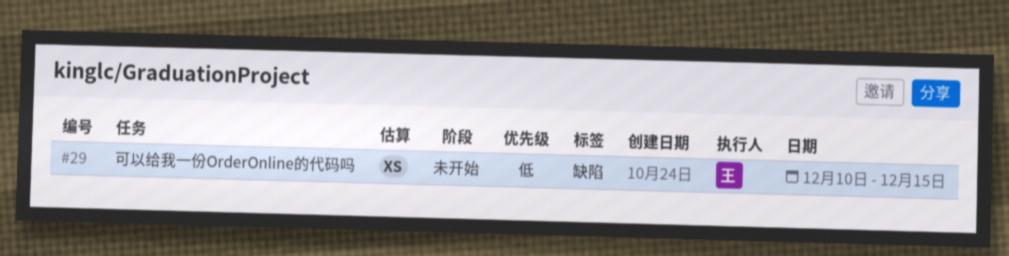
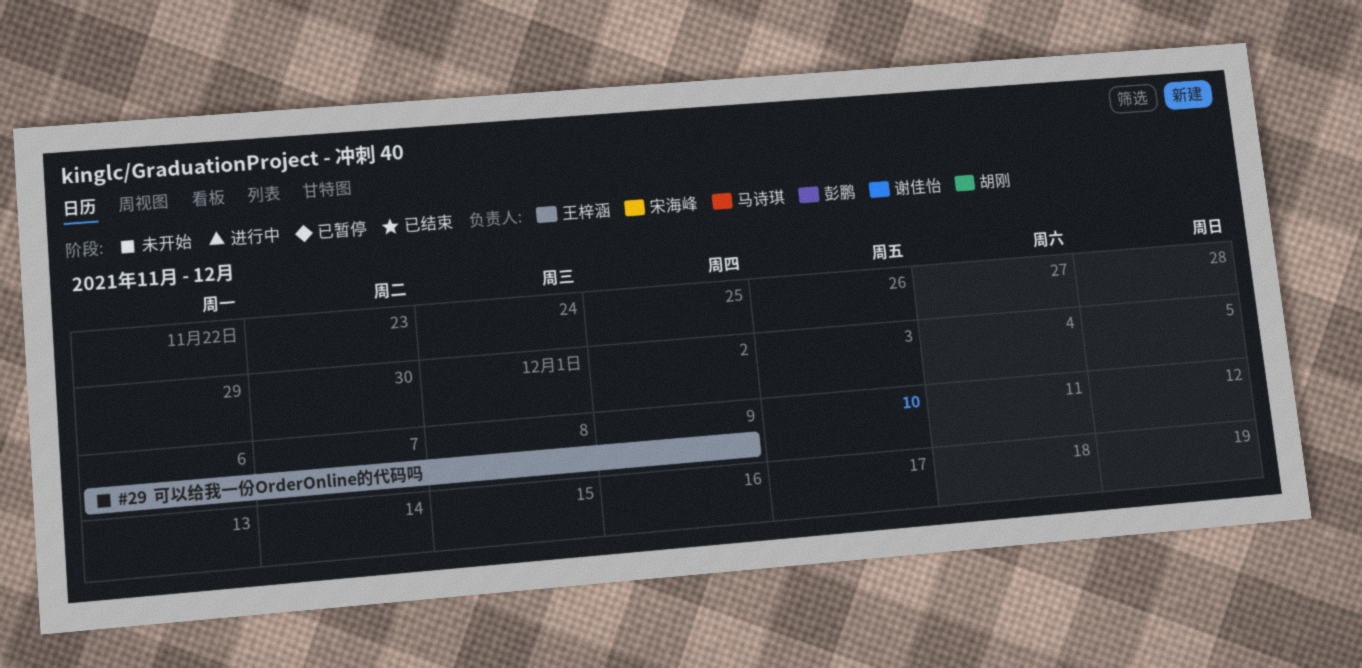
#29, start: Dec 10 -> Dec 6
#29, due: Dec 15 -> Dec 9

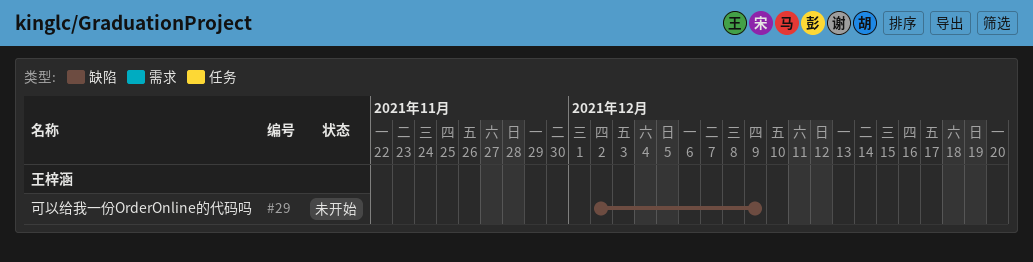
#29, start: Dec 6 -> Dec 2

